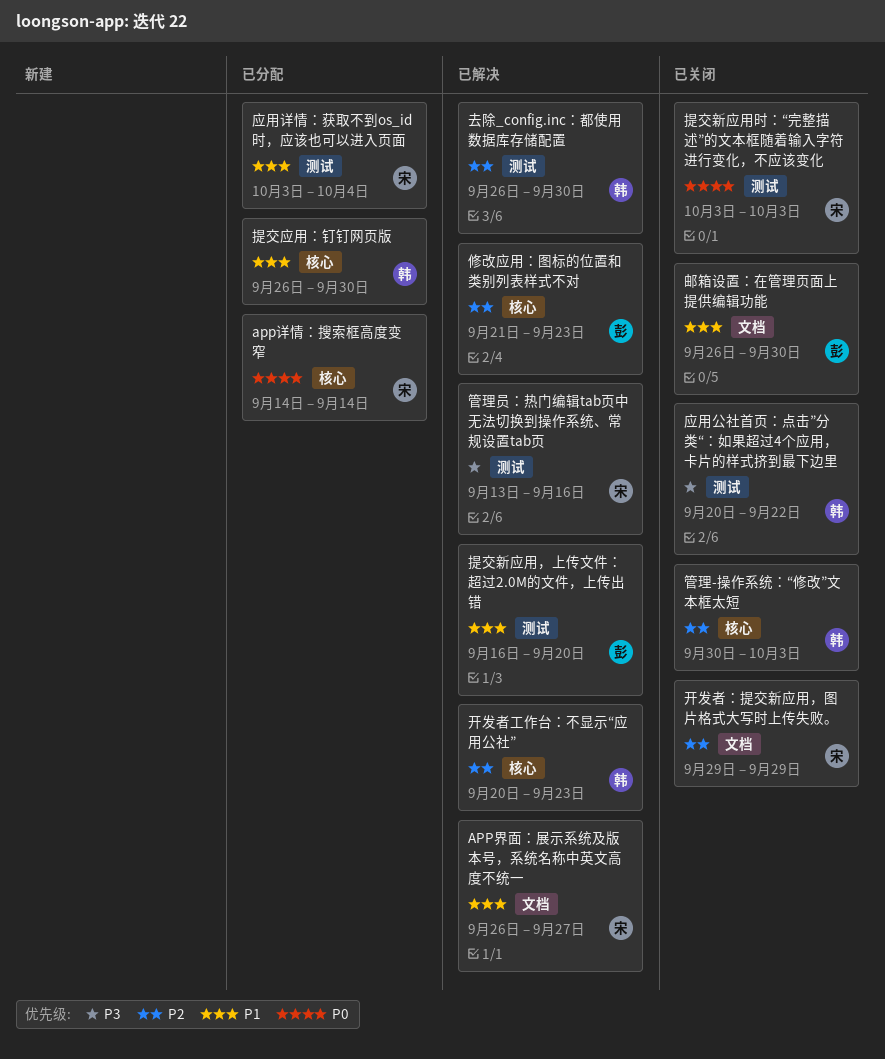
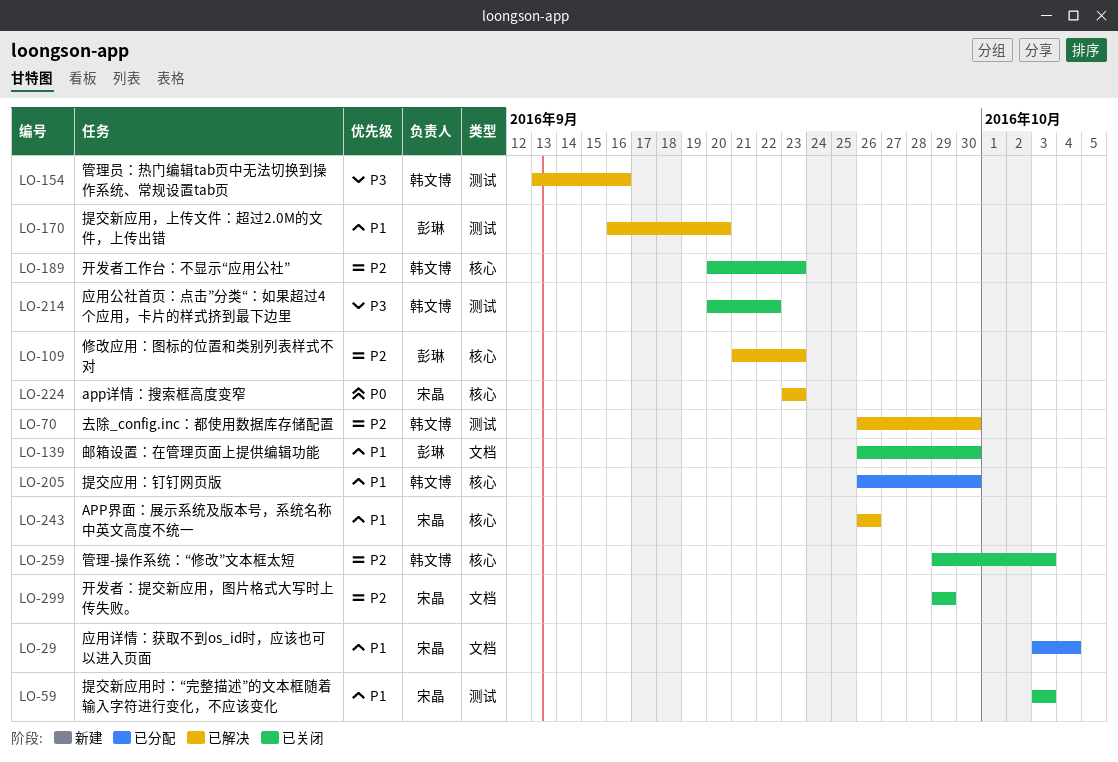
APP界面：展示系统及版本号，系统名称中英文高度不统一, label: 文档 -> 核心
APP界面：展示系统及版本号，系统名称中英文高度不统一, due: Sep 27 -> Sep 26
app详情：搜索框高度变窄, status: 已分配 -> 已解决
app详情：搜索框高度变窄, start: Sep 14 -> Sep 23
app详情：搜索框高度变窄, due: Sep 14 -> Sep 23
应用详情：获取不到os_id时，应该也可以进入页面, label: 测试 -> 文档
开发者工作台：不显示“应用公社”, status: 已解决 -> 已关闭
提交新应用时：“完整描述”的文本框随着输入字符进行变化，不应该变化, priority: P0 -> P1
管理-操作系统：“修改”文本框太短, start: Sep 30 -> Sep 29
管理员：热门编辑tab页中无法切换到操作系统、常规设置tab页, owner: 宋晶 -> 韩文博

